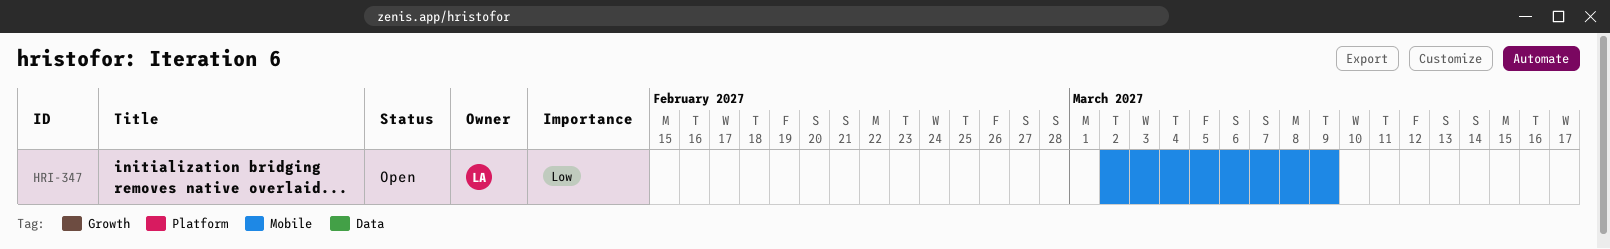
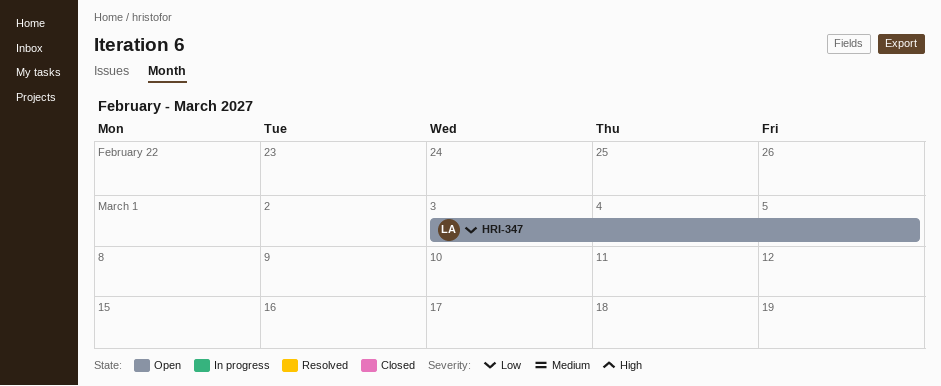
HRI-347, start: Mar 2 -> Mar 3
HRI-347, due: Mar 9 -> Mar 5

